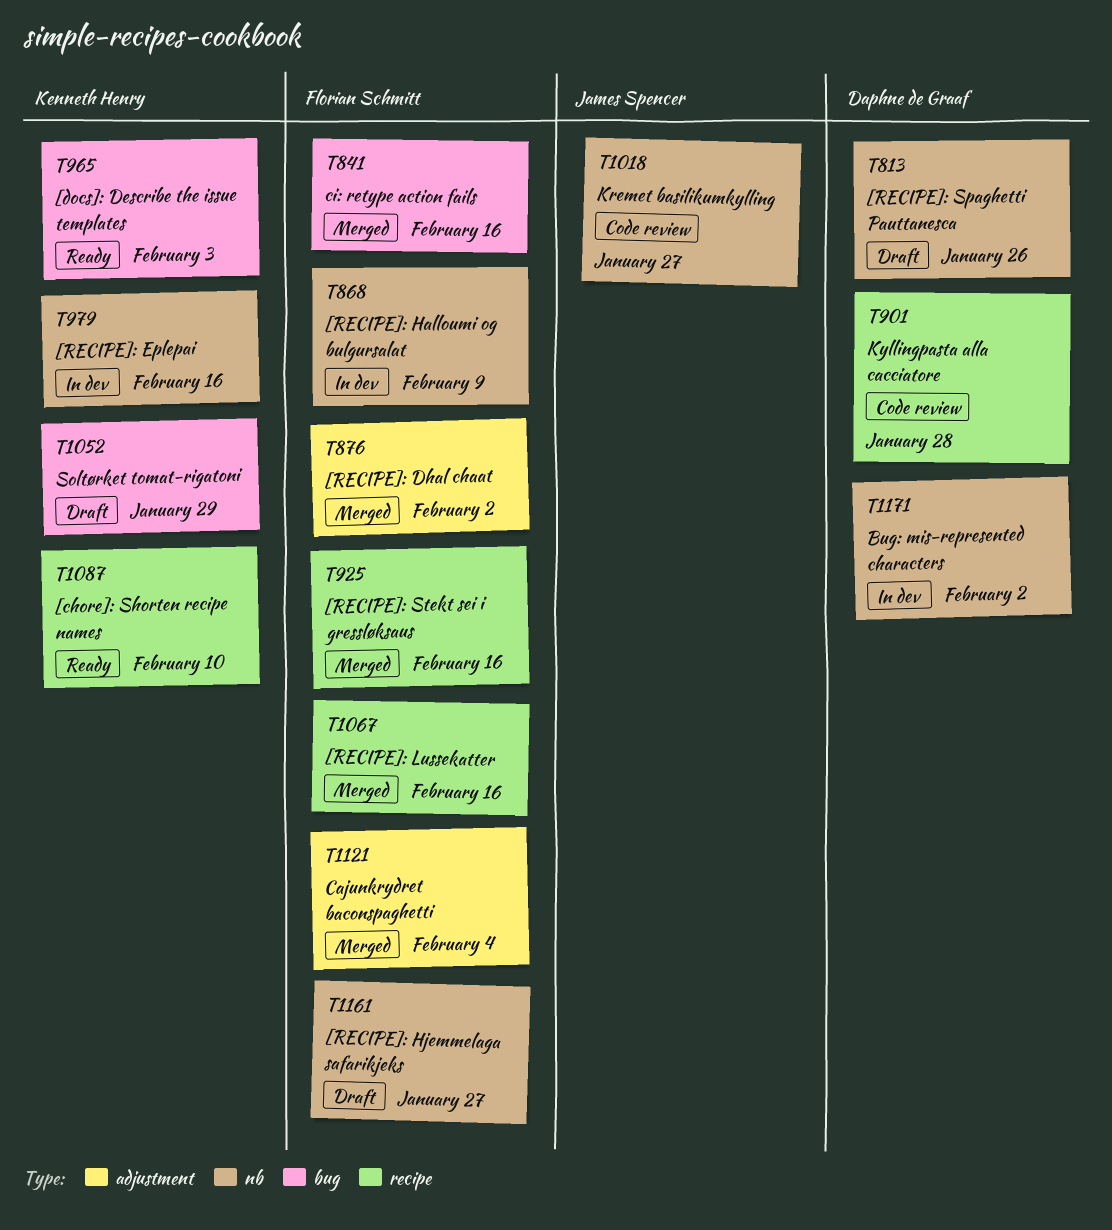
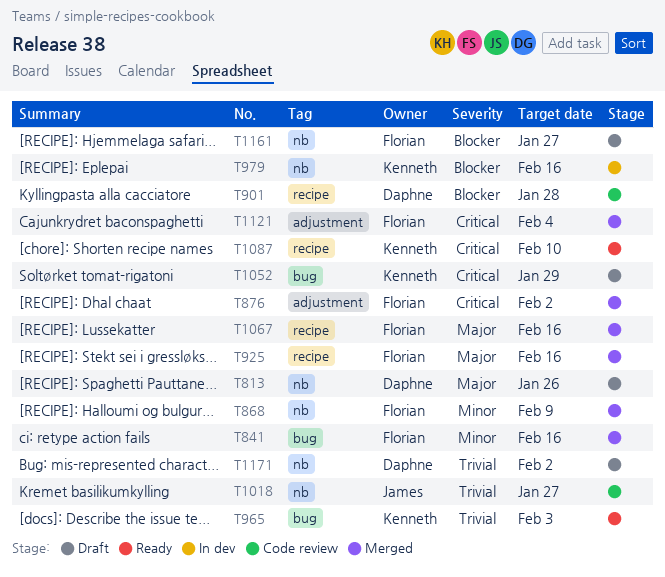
T868, status: In dev -> Merged
T1171, status: In dev -> Draft

